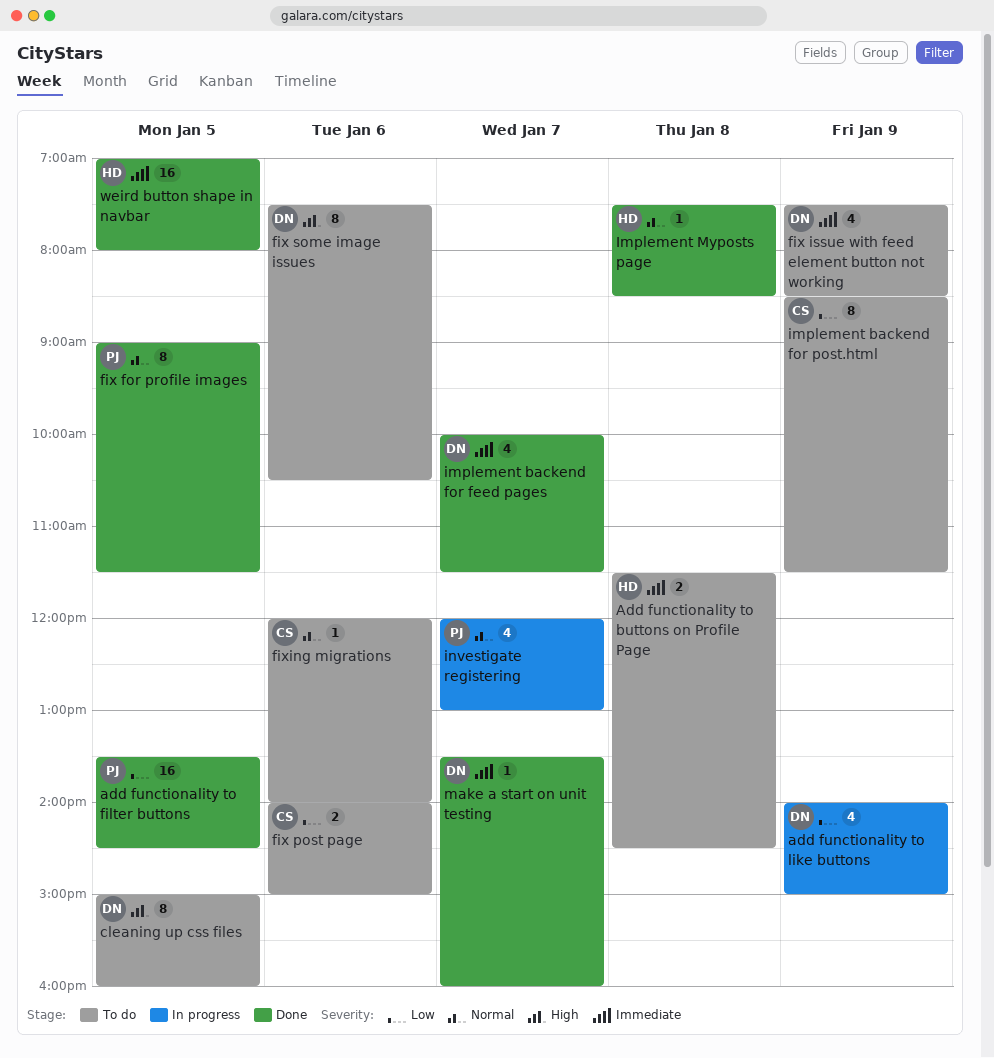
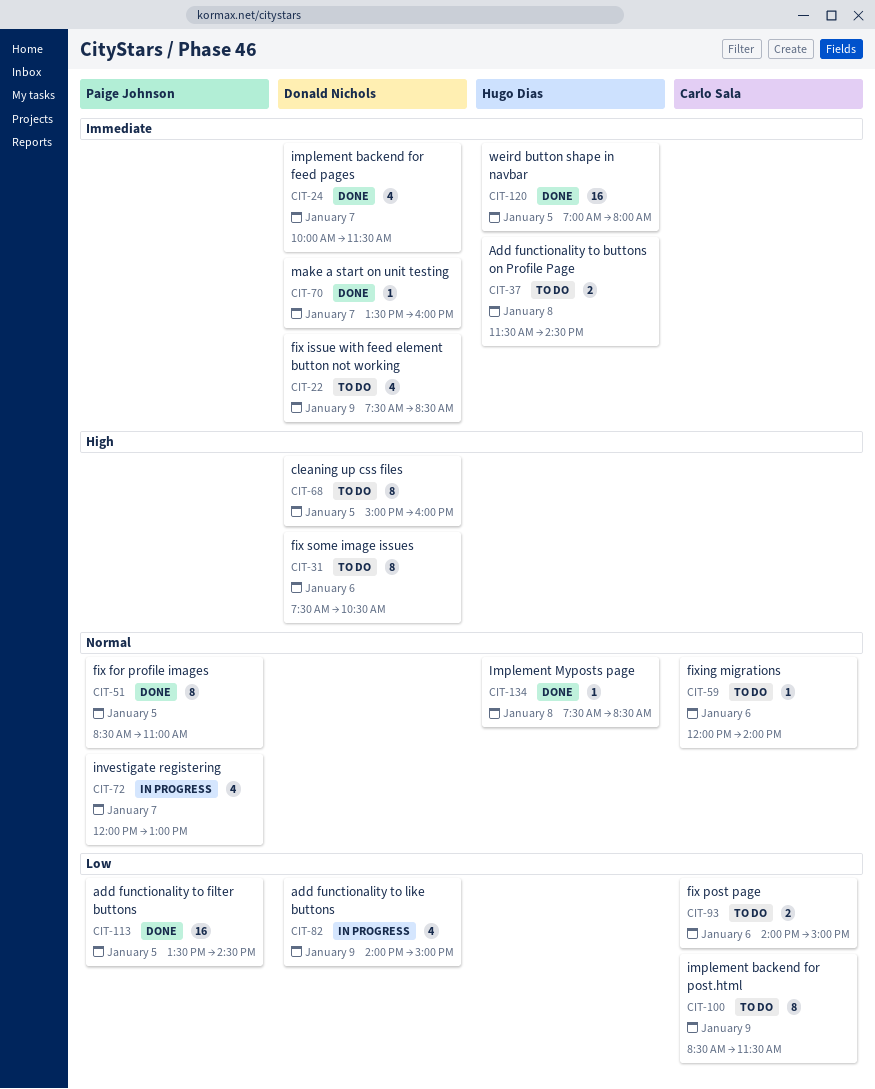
fix for profile images, begins: 09:00 -> 08:30
fix for profile images, ends: 11:30 -> 11:00

